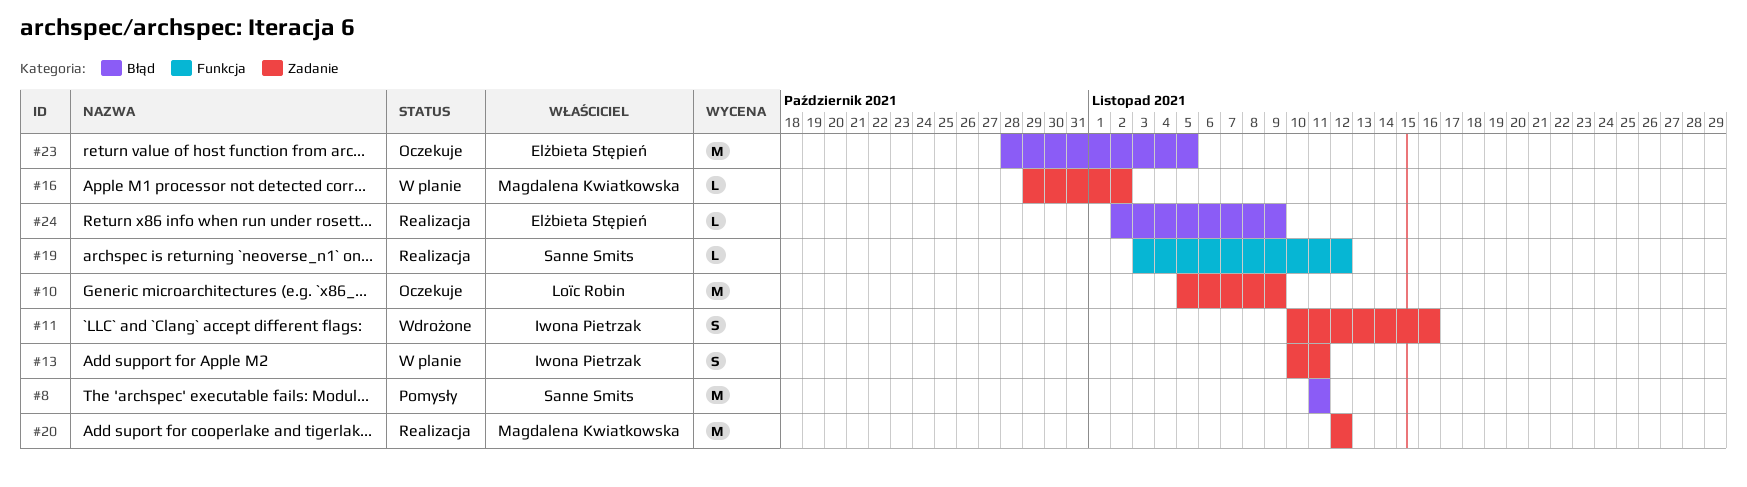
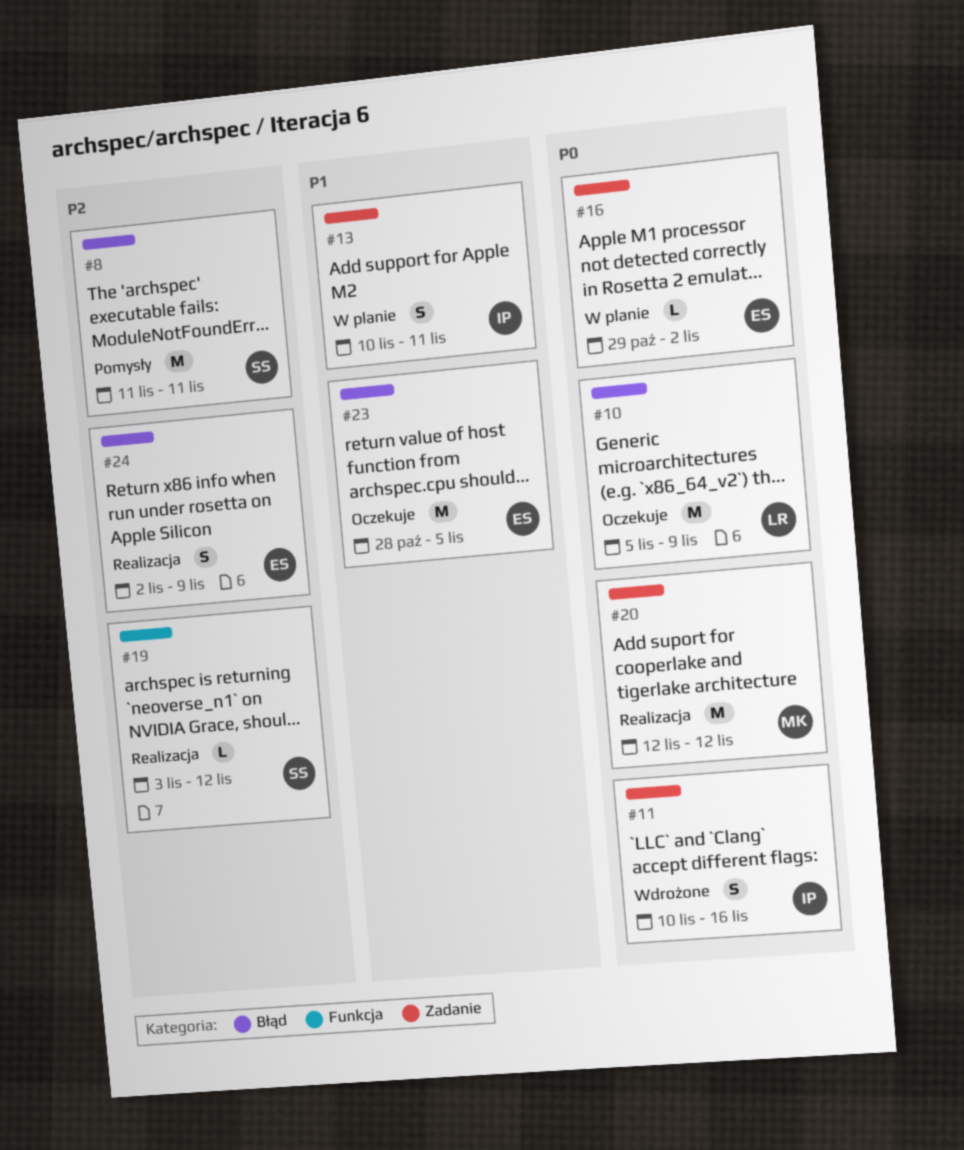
#10, label: Zadanie -> Błąd
#16, owner: Magdalena Kwiatkowska -> Elżbieta Stępień
#24, estimate: L -> S

